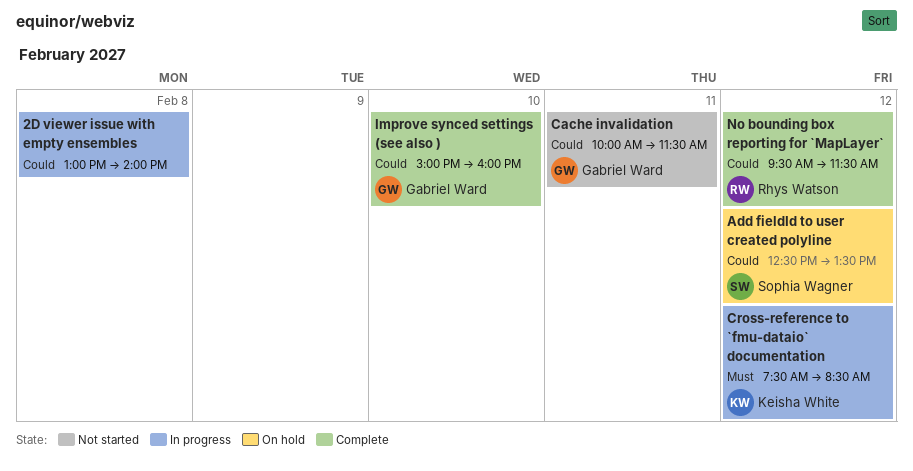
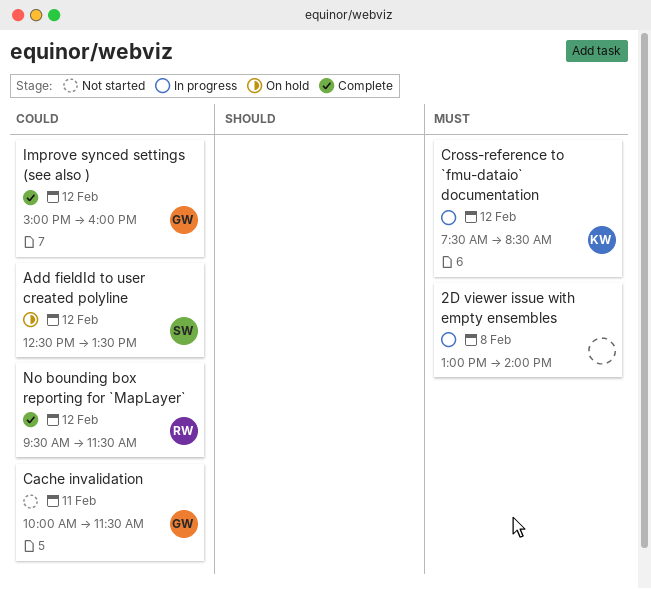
2D viewer issue with empty ensembles, priority: Could -> Must
Improve synced settings (see also ), day: Feb 10 -> Feb 12

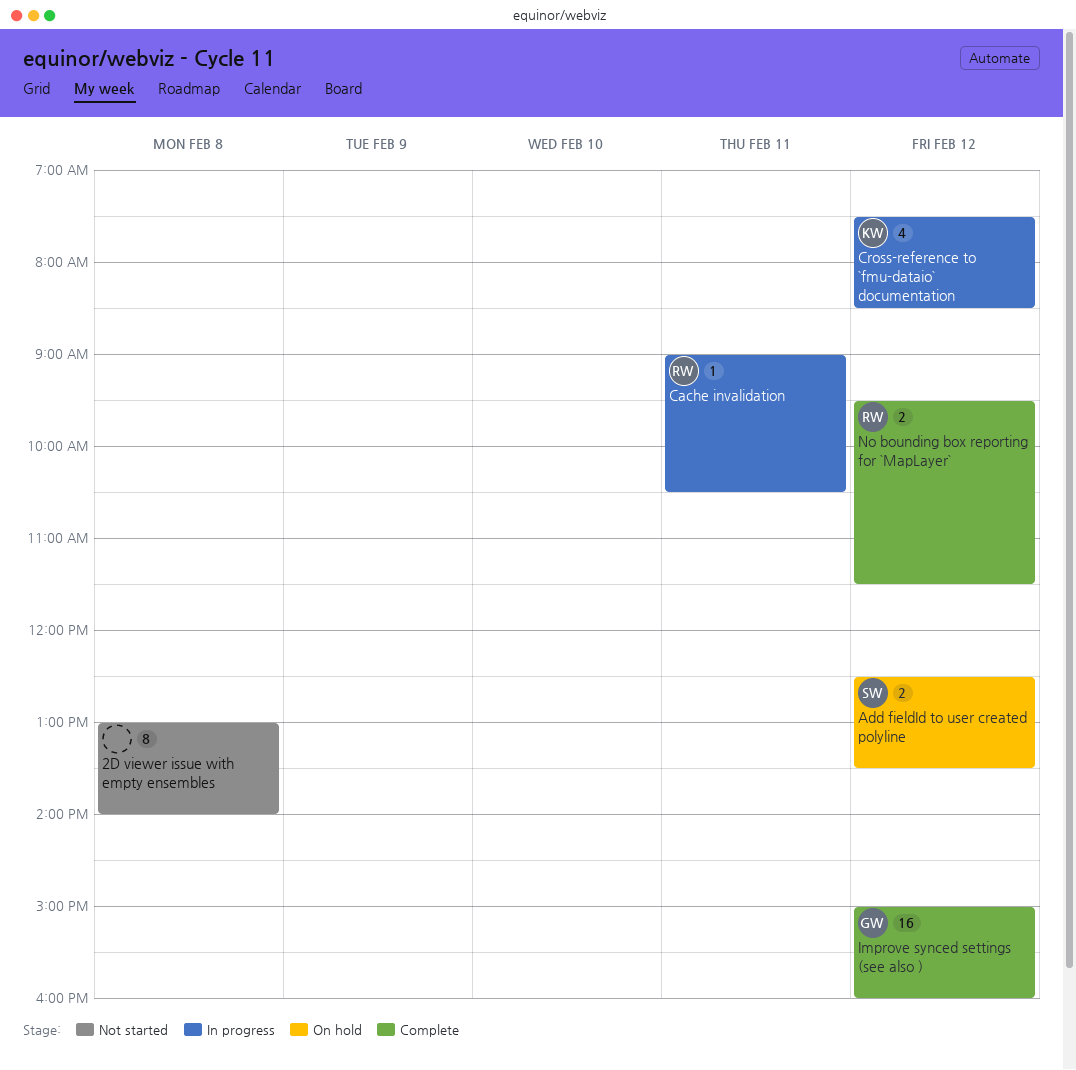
2D viewer issue with empty ensembles, status: In progress -> Not started
Cache invalidation, status: Not started -> In progress
Cache invalidation, owner: GW -> RW
Cache invalidation, begins: 10:00 -> 09:00
Cache invalidation, ends: 11:30 -> 10:30

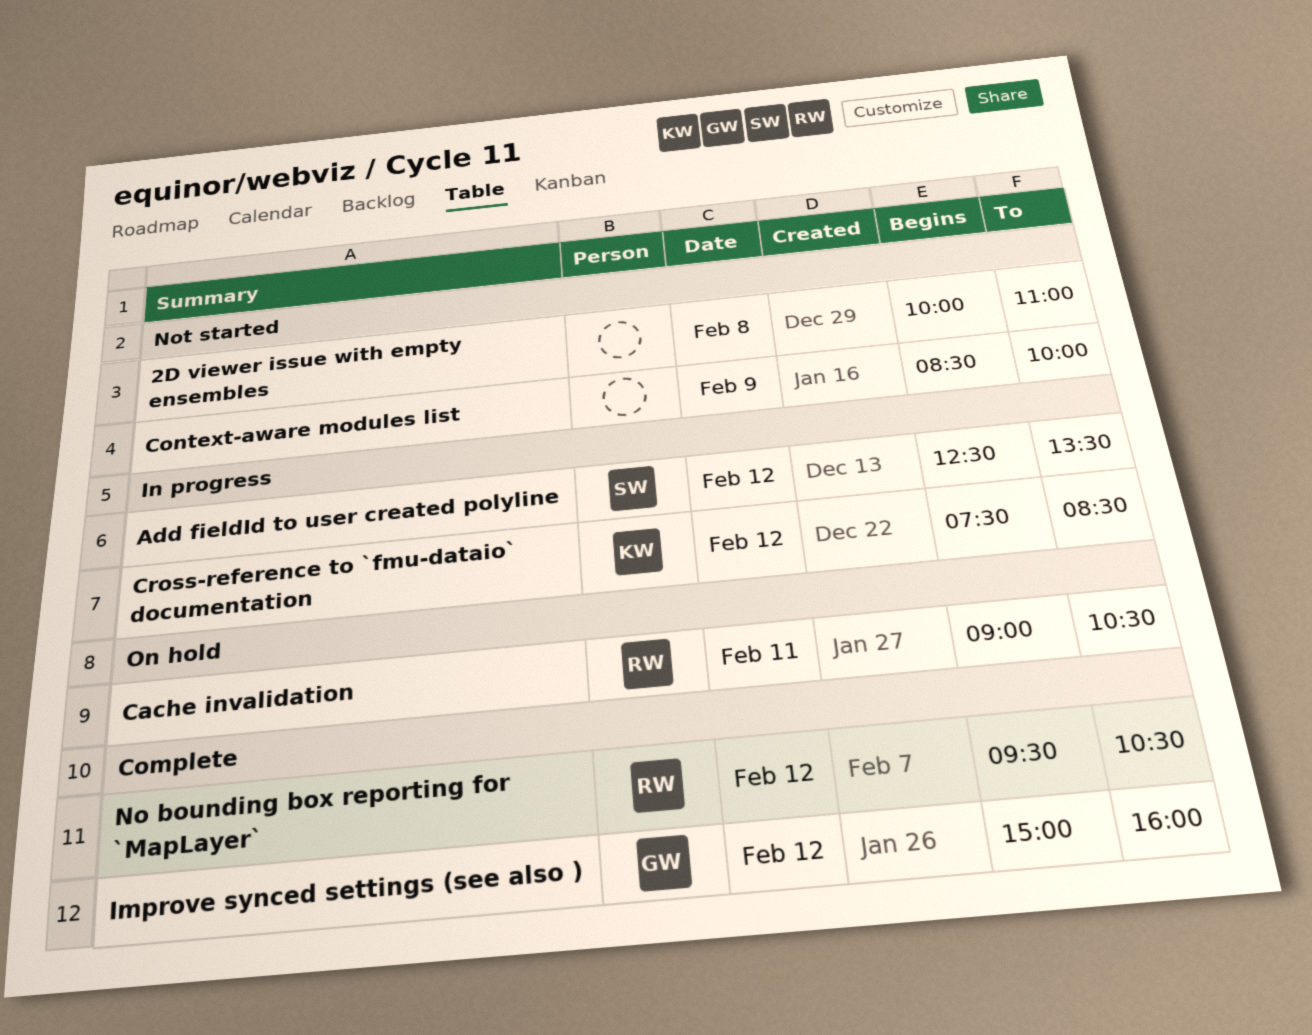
2D viewer issue with empty ensembles, begins: 13:00 -> 10:00
2D viewer issue with empty ensembles, ends: 14:00 -> 11:00
Add fieldId to user created polyline, status: On hold -> In progress
Cache invalidation, status: In progress -> On hold
Context-aware modules list: none -> present
No bounding box reporting for `MapLayer`, ends: 11:30 -> 10:30

